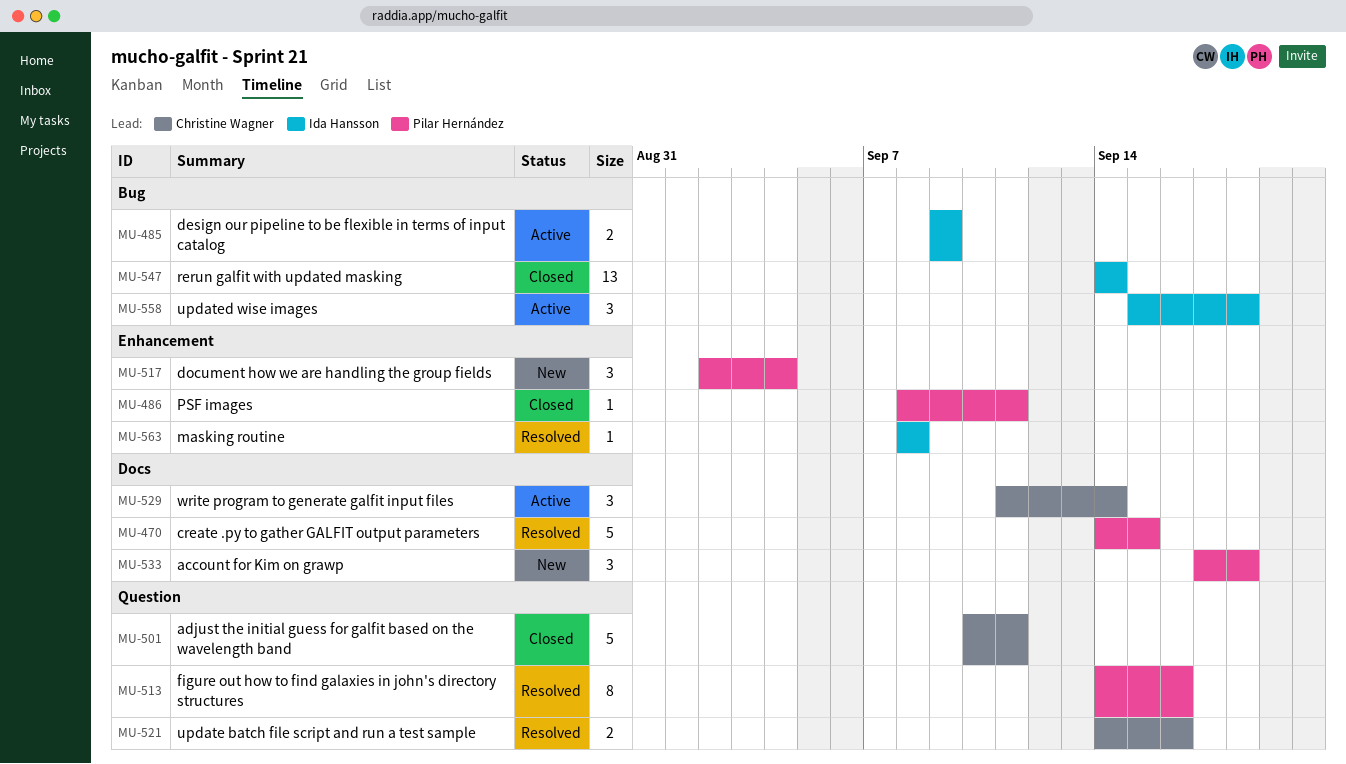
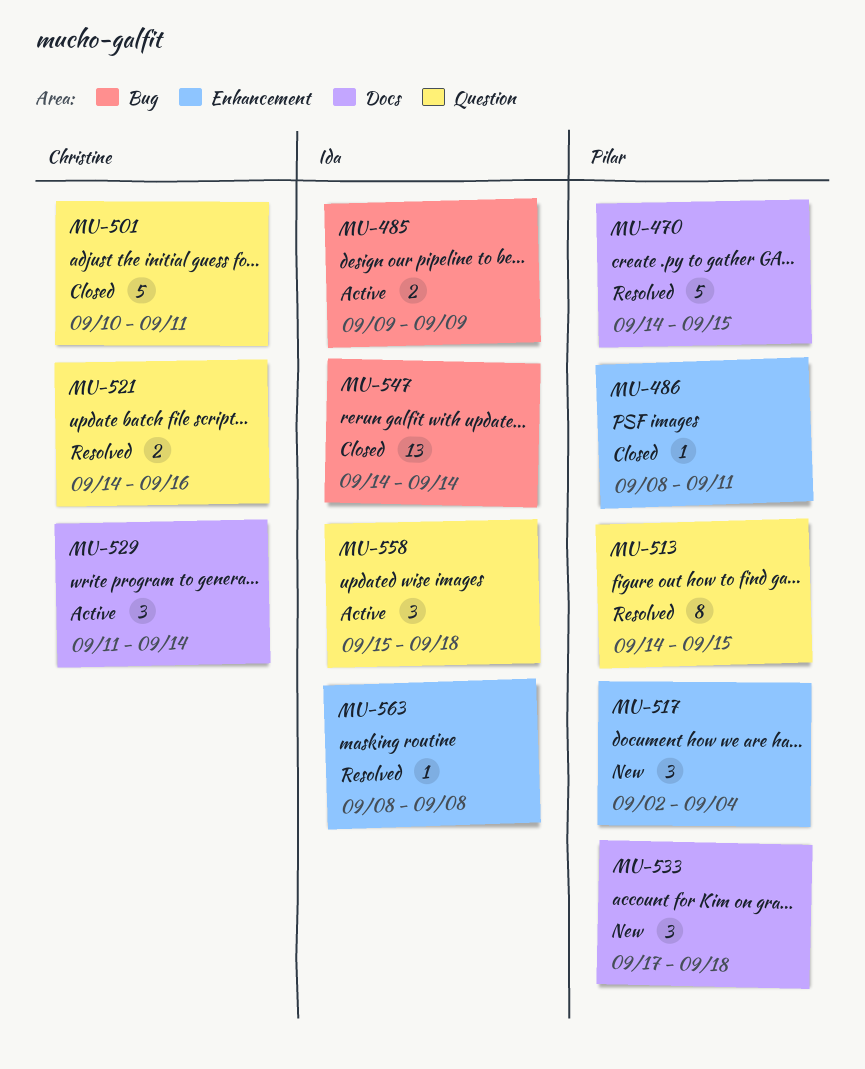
MU-513, due: Sep 16 -> Sep 15
MU-558, label: Bug -> Question

